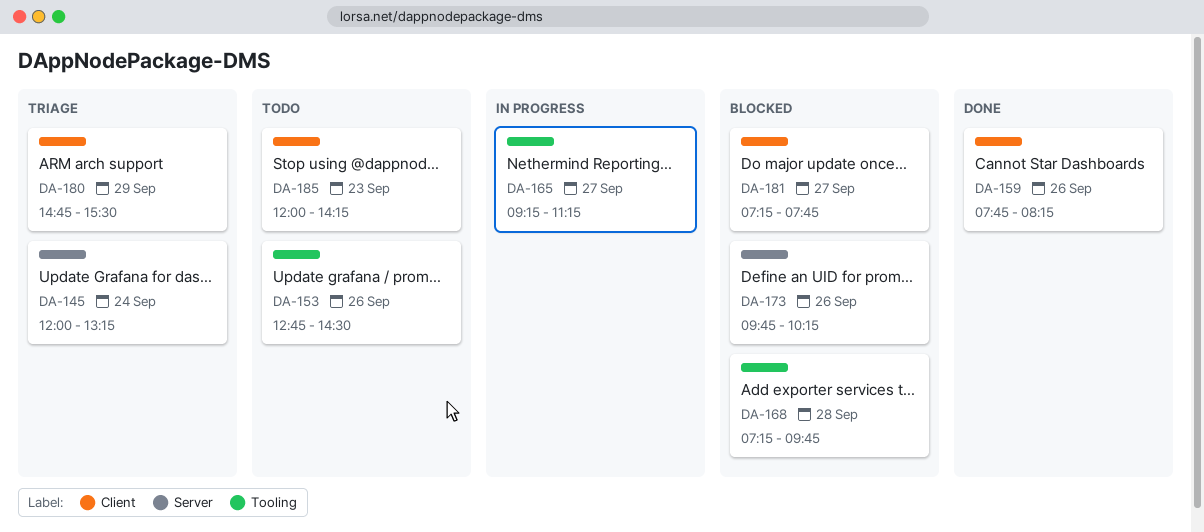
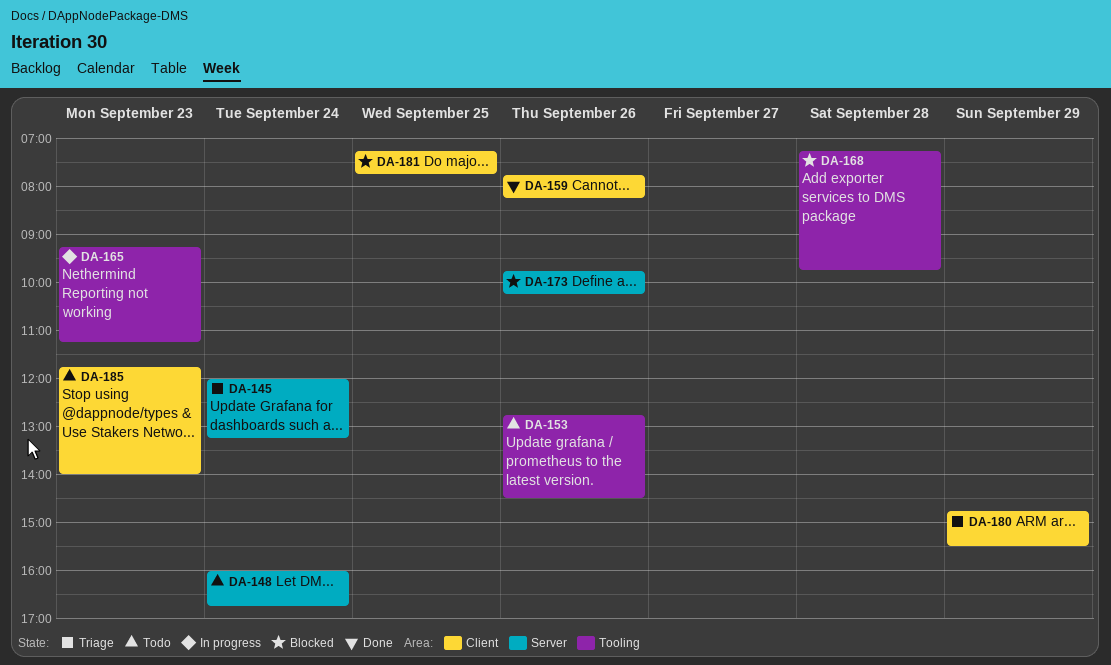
DA-148: none -> present
DA-165, day: Sep 27 -> Sep 23
DA-181, day: Sep 27 -> Sep 25
DA-185, begins: 12:00 -> 11:45
DA-185, ends: 14:15 -> 14:00

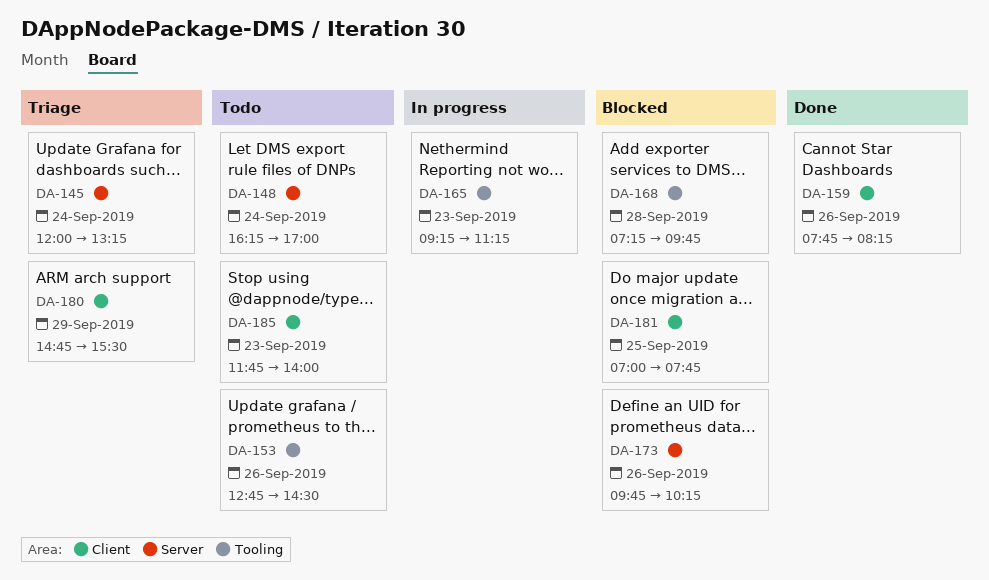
DA-148, begins: 16:00 -> 16:15
DA-148, ends: 16:45 -> 17:00
DA-181, begins: 07:15 -> 07:00

